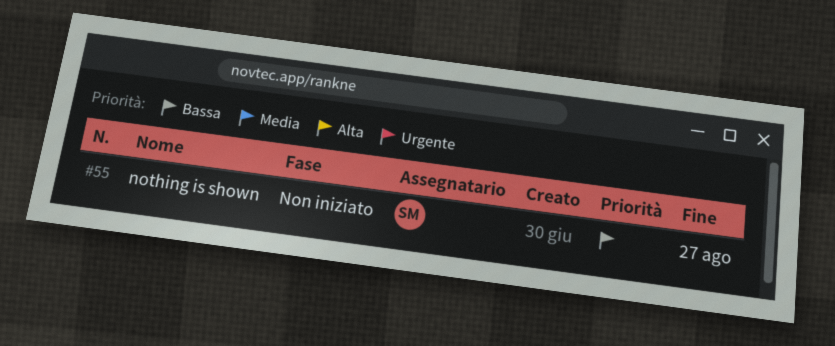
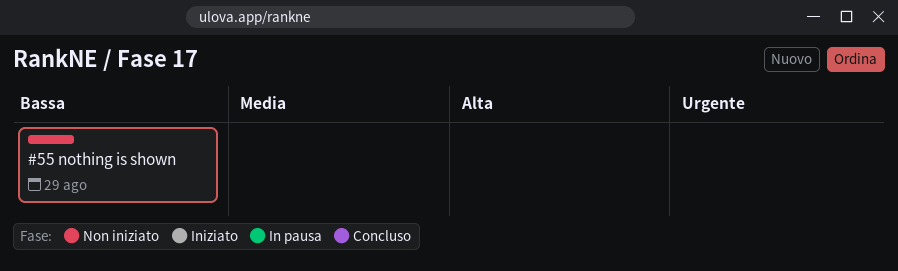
#55, due: Aug 27 -> Aug 29

